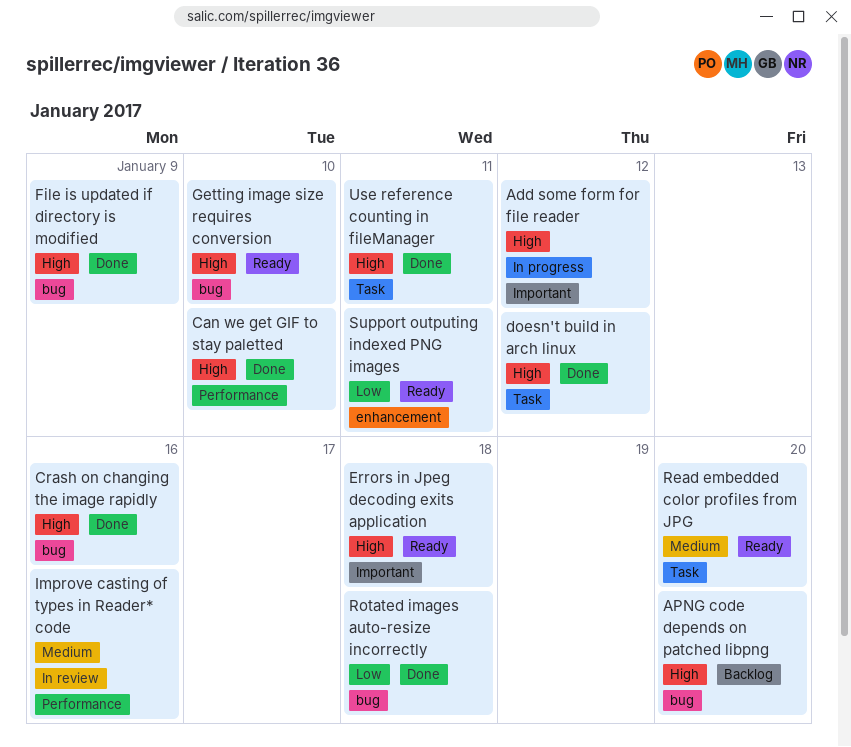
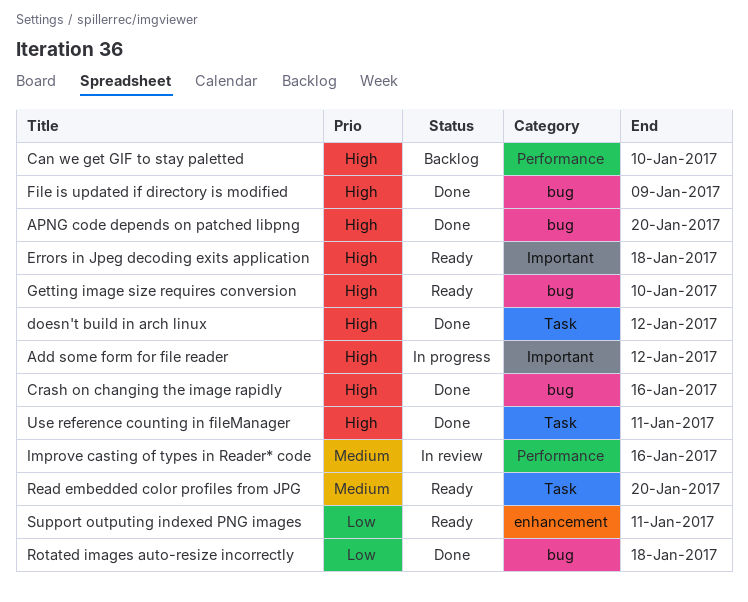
APNG code depends on patched libpng, status: Backlog -> Done
Can we get GIF to stay paletted, status: Done -> Backlog

